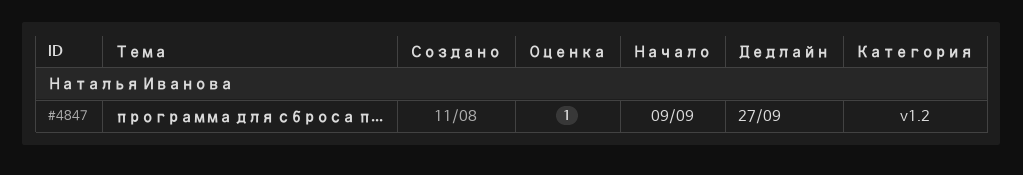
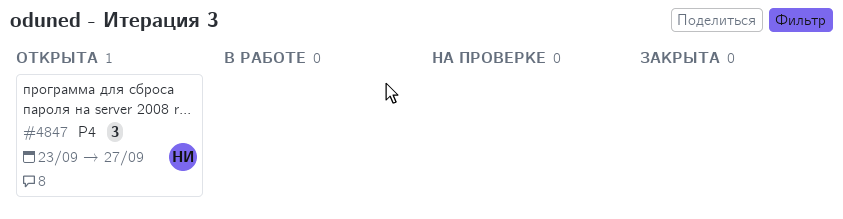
#4847, estimate: 1 -> 3
#4847, start: Sep 9 -> Sep 23

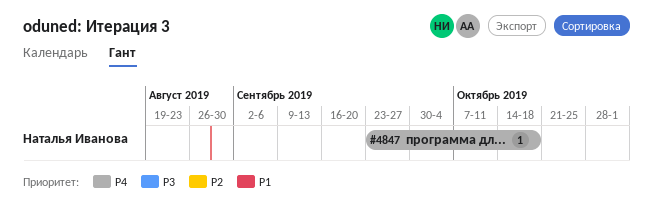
#4847, estimate: 3 -> 1
#4847, due: Sep 27 -> Oct 18

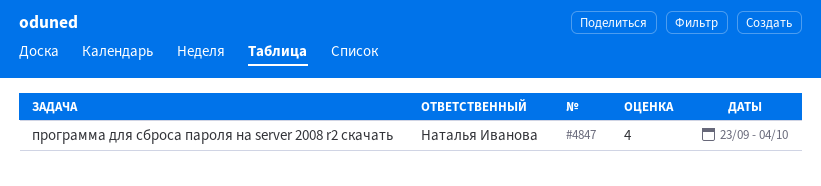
#4847, estimate: 1 -> 4
#4847, due: Oct 18 -> Oct 4

